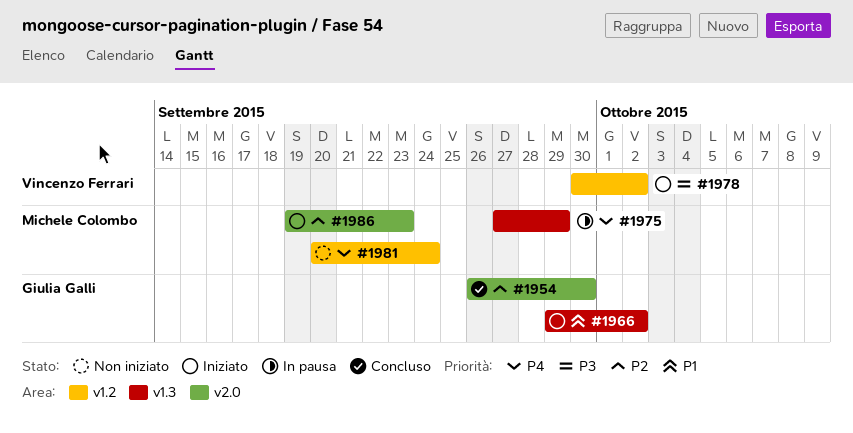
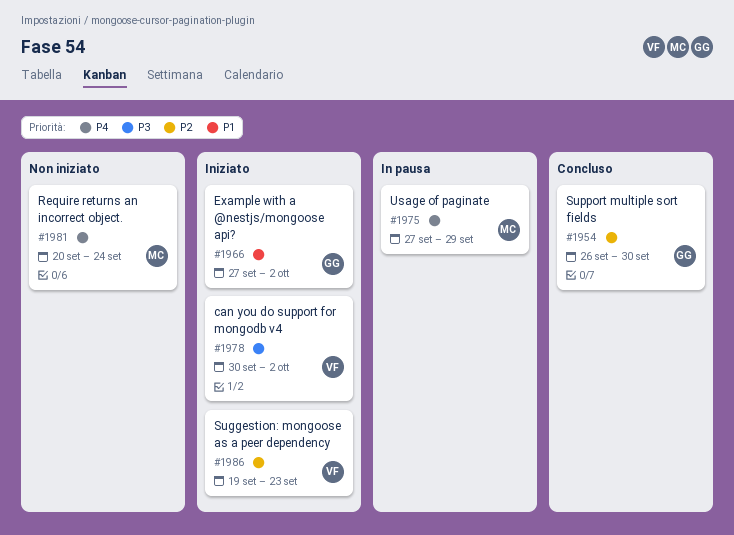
#1966, start: Sep 29 -> Sep 27
#1986, owner: Michele Colombo -> Vincenzo Ferrari

